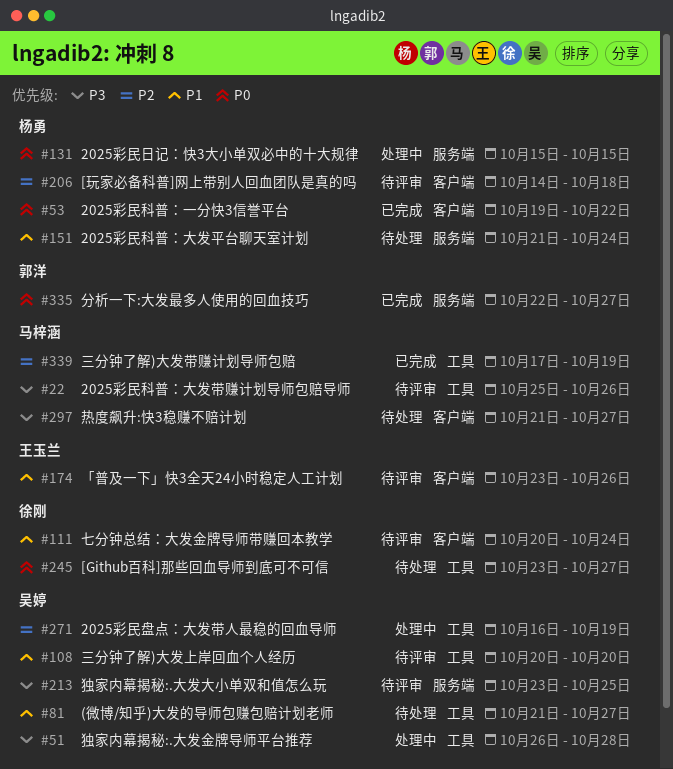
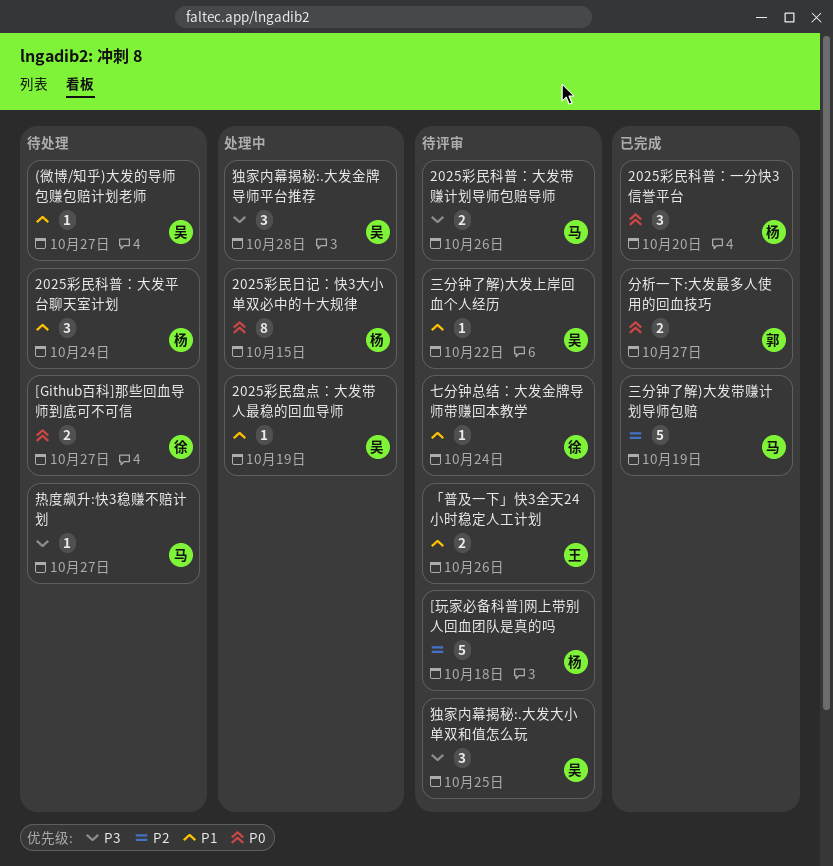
2025彩民盘点：大发带人最稳的回血导师, priority: P2 -> P1
2025彩民科普：一分快3信誉平台, due: Oct 22 -> Oct 20
三分钟了解)大发上岸回血个人经历, due: Oct 20 -> Oct 22

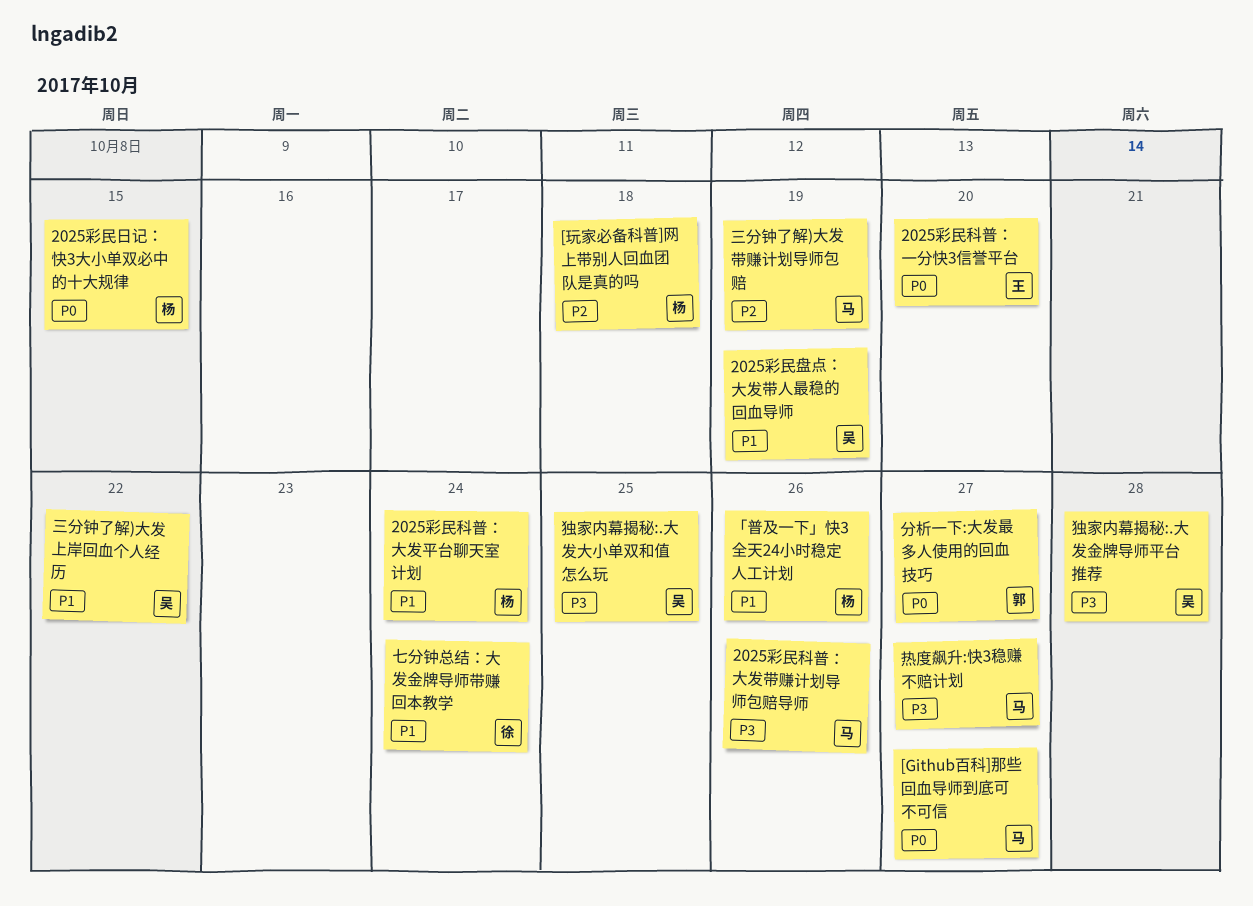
(微博/知乎)大发的导师包赚包赔计划老师: present -> none
2025彩民科普：一分快3信誉平台, owner: 杨 -> 王
[Github百科]那些回血导师到底可不可信, owner: 徐 -> 马
「普及一下」快3全天24小时稳定人工计划, owner: 王 -> 杨

